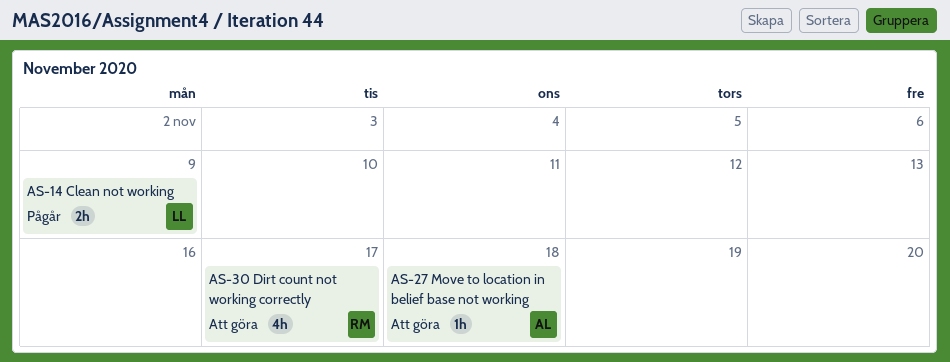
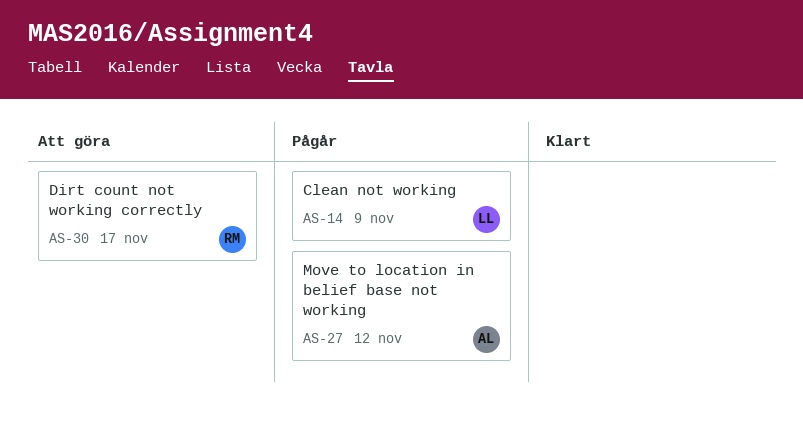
AS-27, status: Att göra -> Pågår
AS-27, due: Nov 18 -> Nov 12

